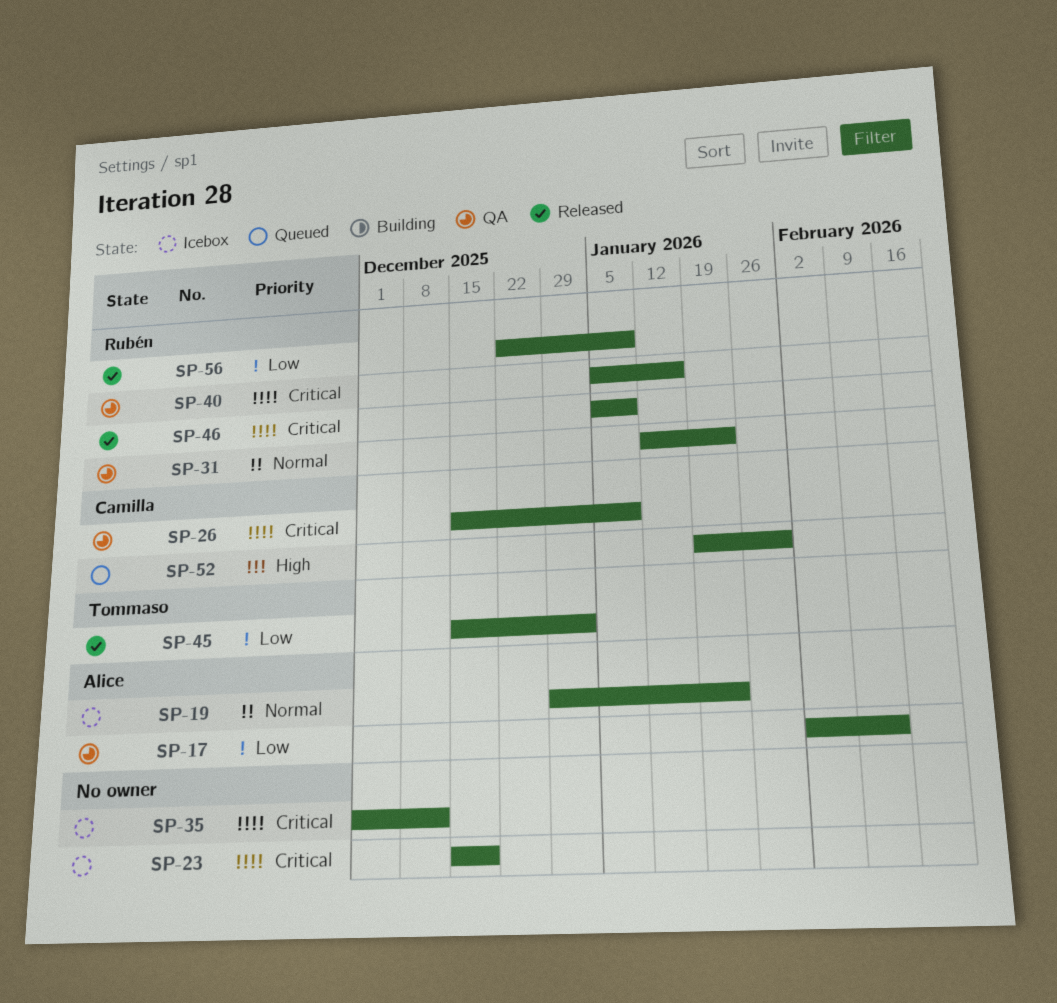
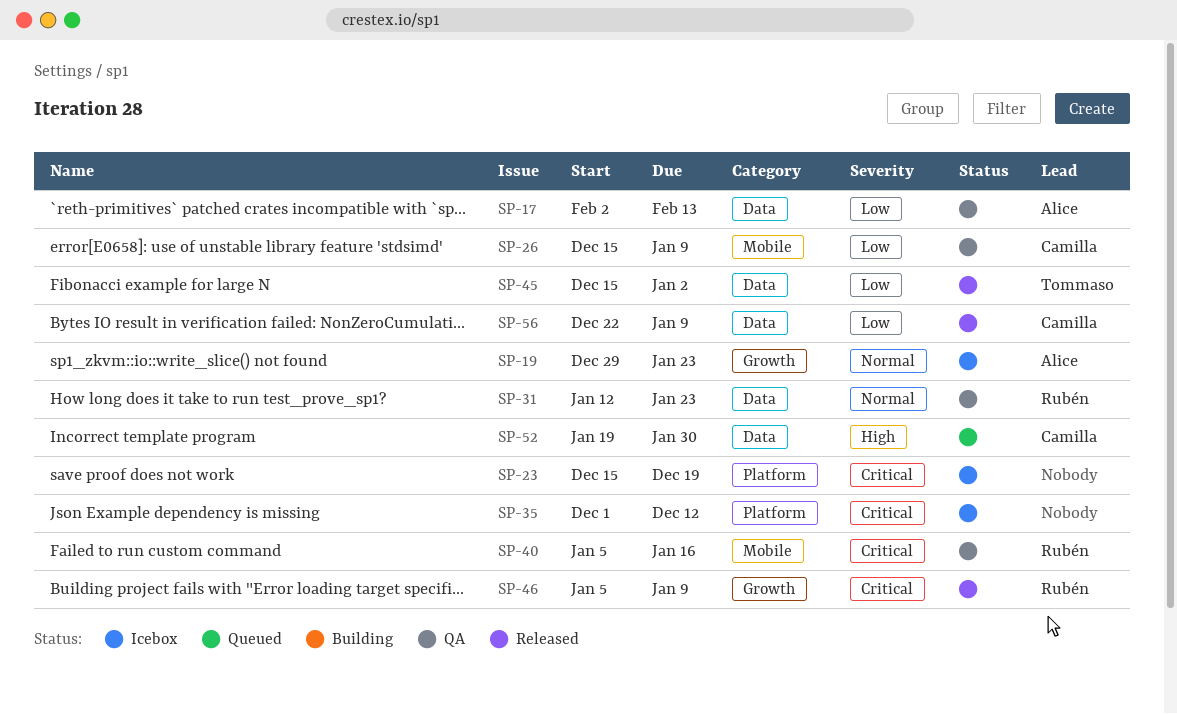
SP-26, priority: Critical -> Low
SP-56, owner: Rubén -> Camilla

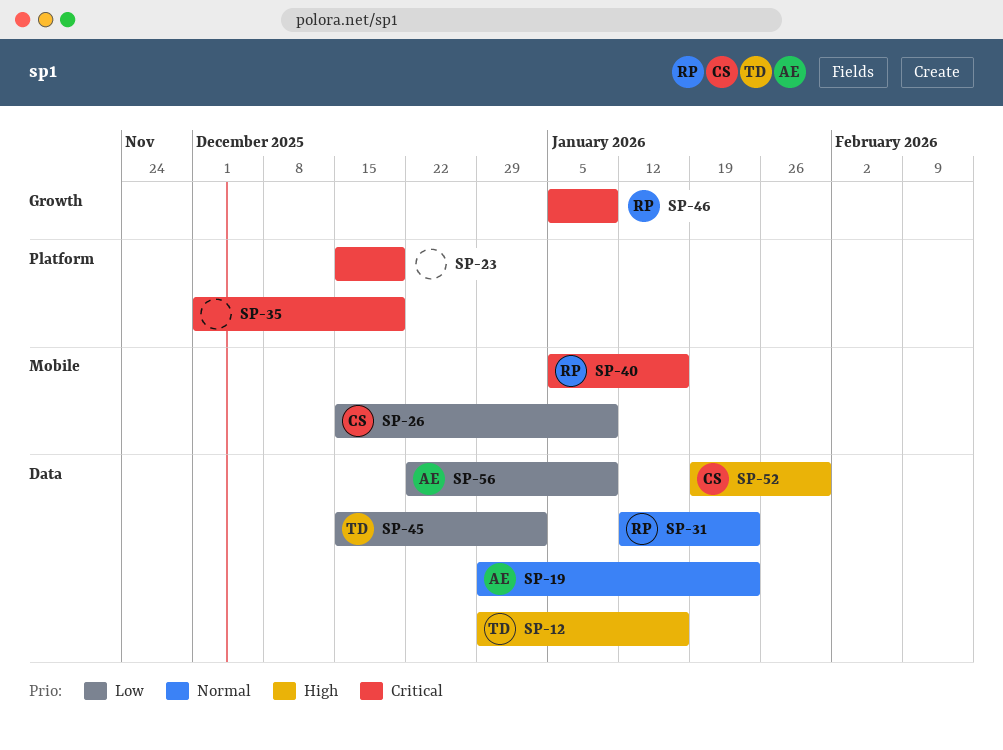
SP-12: none -> present
SP-17: present -> none
SP-19, label: Growth -> Data
SP-35, due: Dec 12 -> Dec 19
SP-56, owner: Camilla -> Alice

